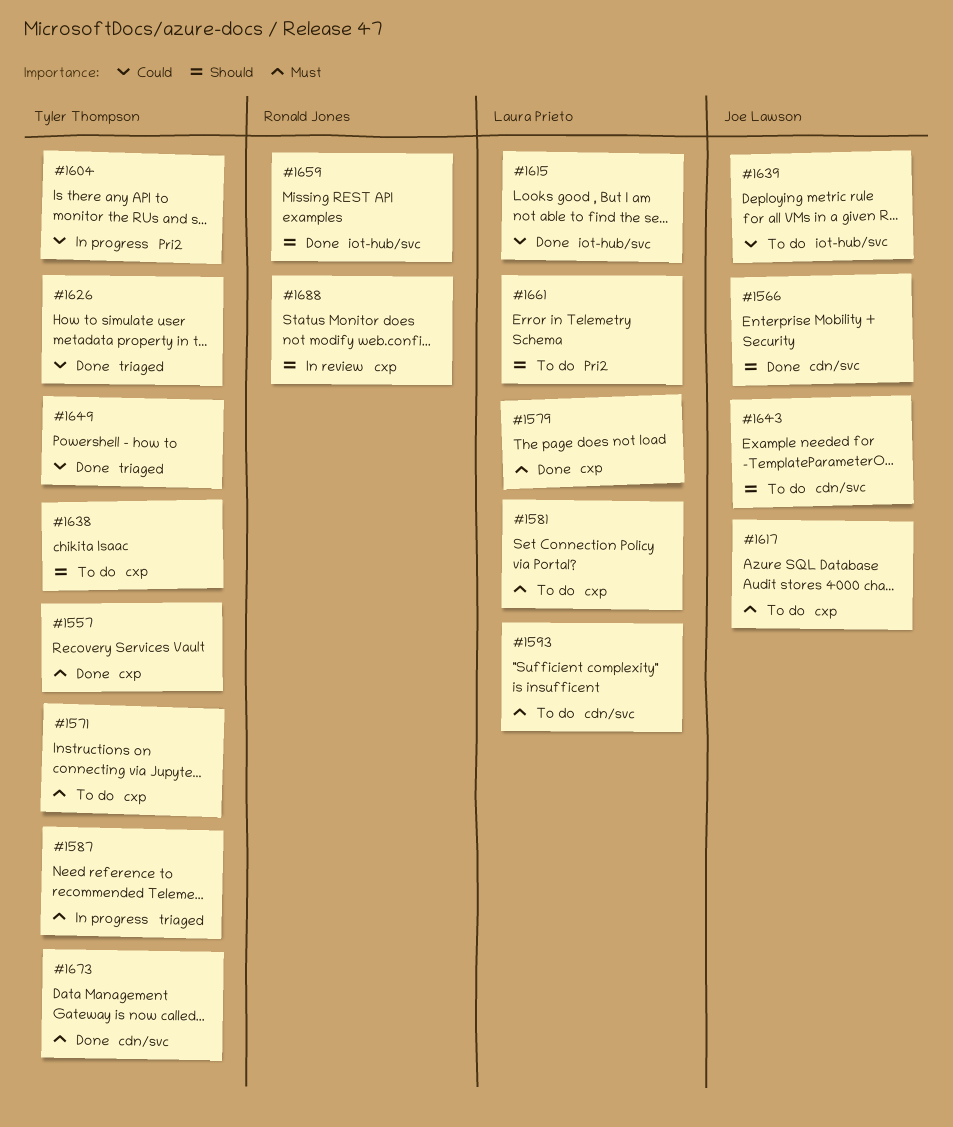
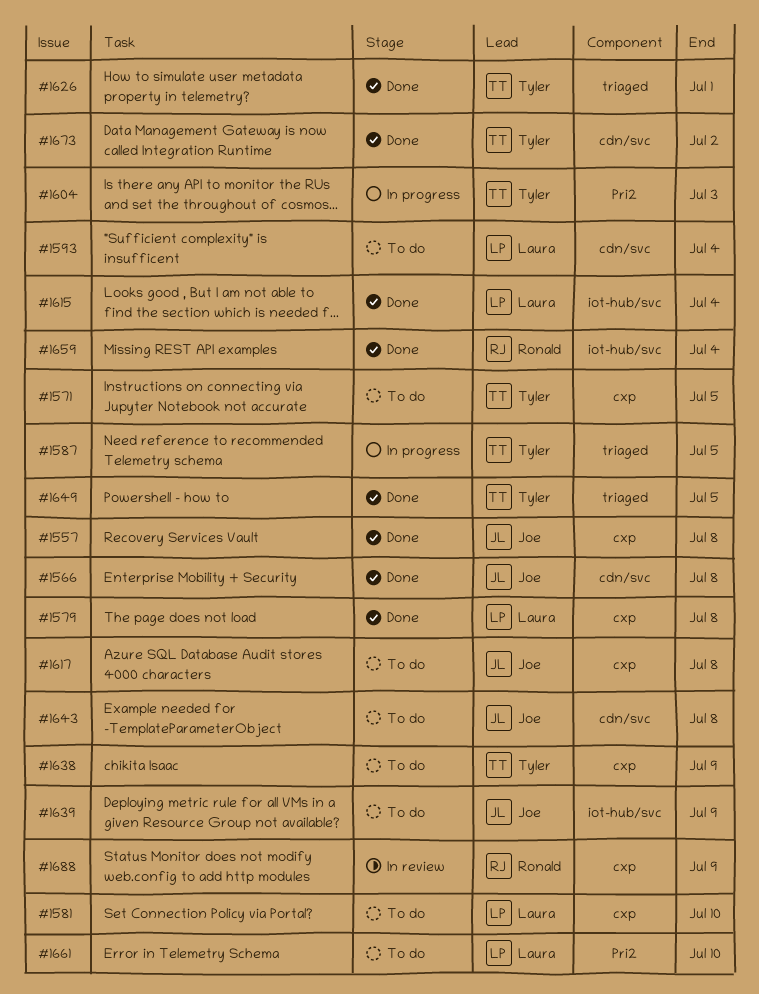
#1557, owner: Tyler Thompson -> Joe Lawson

